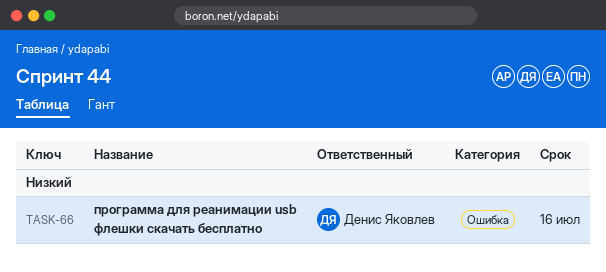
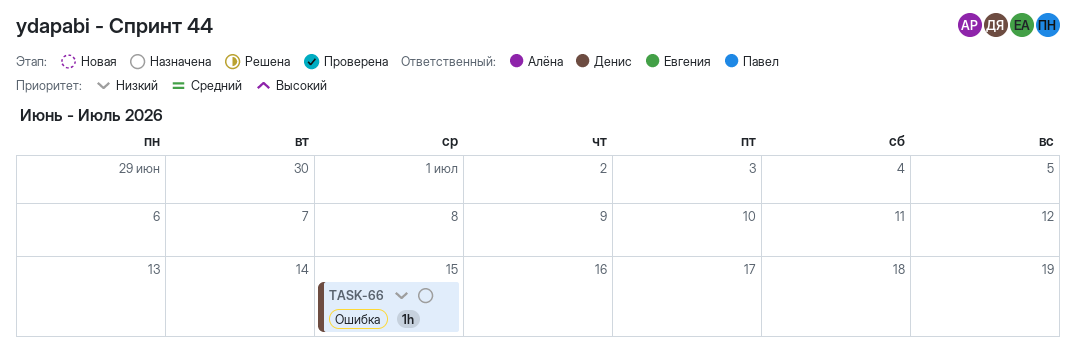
TASK-66, due: Jul 16 -> Jul 15

